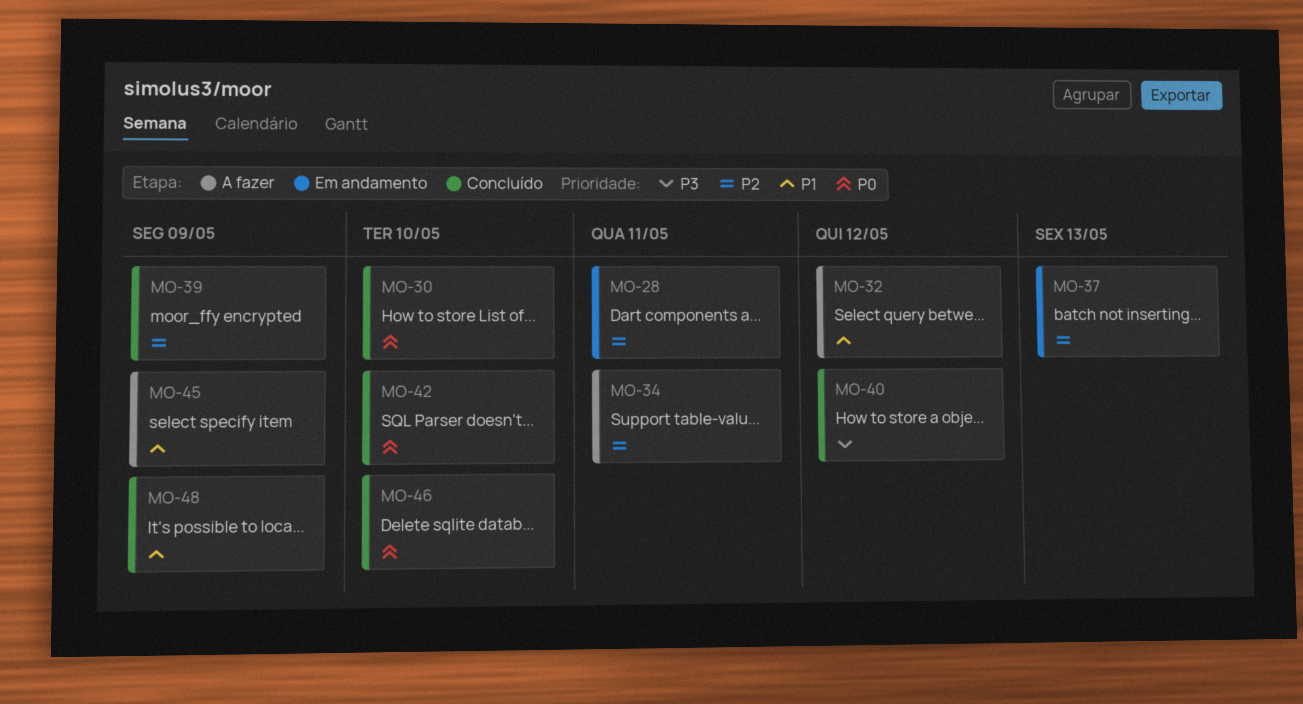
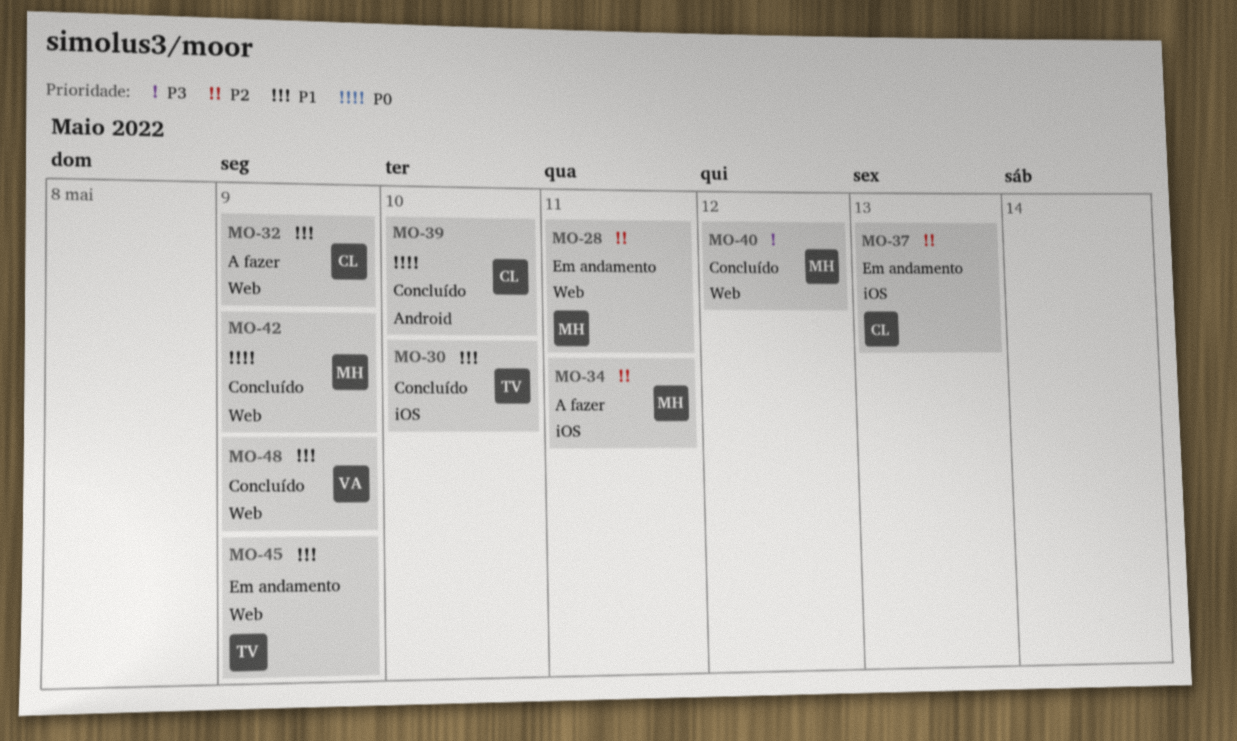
MO-30, priority: P0 -> P1
MO-32, due: May 12 -> May 9
MO-39, priority: P2 -> P0
MO-39, due: May 9 -> May 10
MO-42, due: May 10 -> May 9
MO-45, status: A fazer -> Em andamento
MO-46: present -> none

